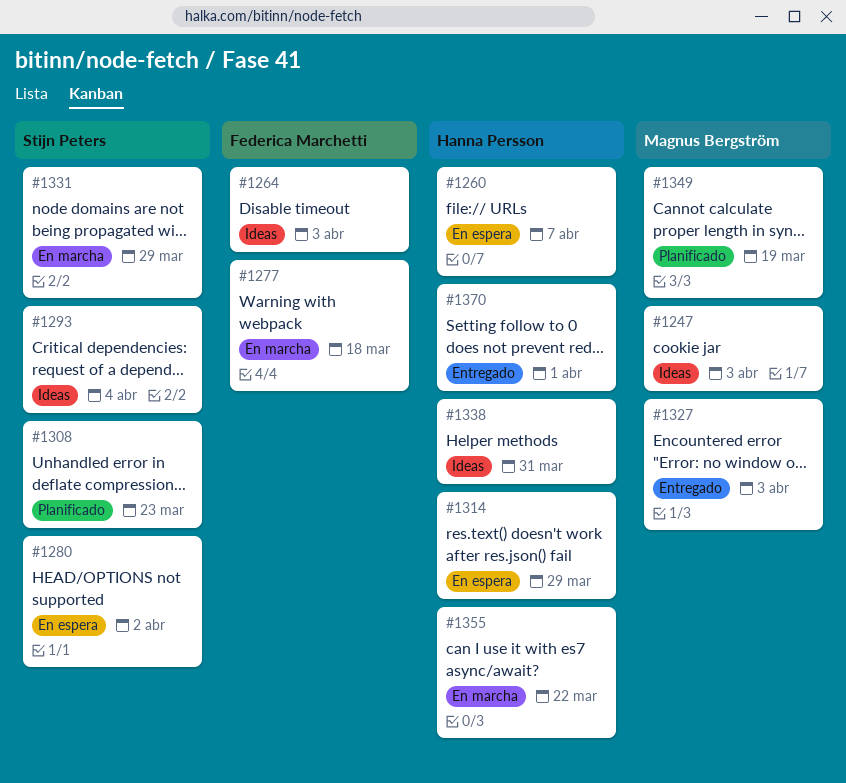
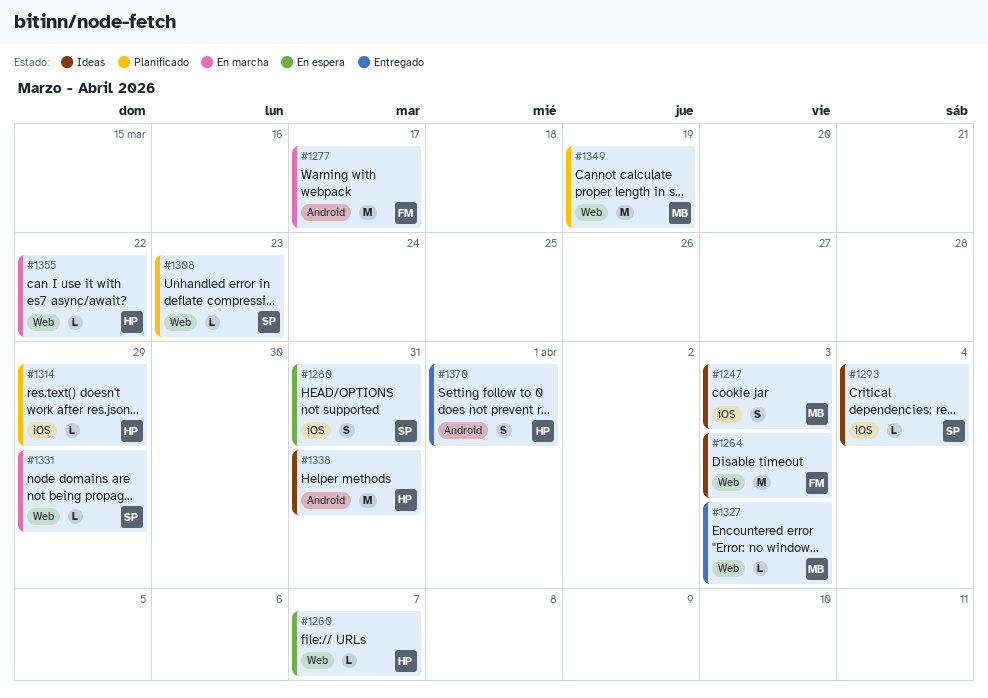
#1277, due: Mar 18 -> Mar 17
#1280, due: Apr 2 -> Mar 31
#1314, status: En espera -> Planificado

